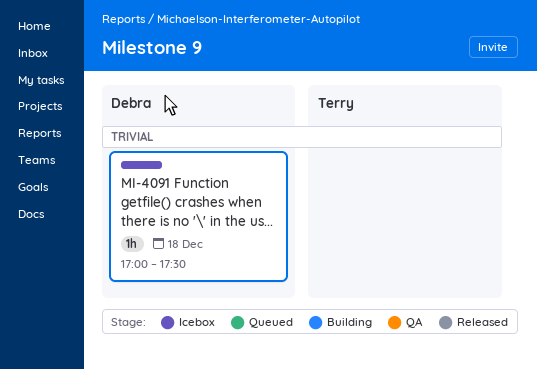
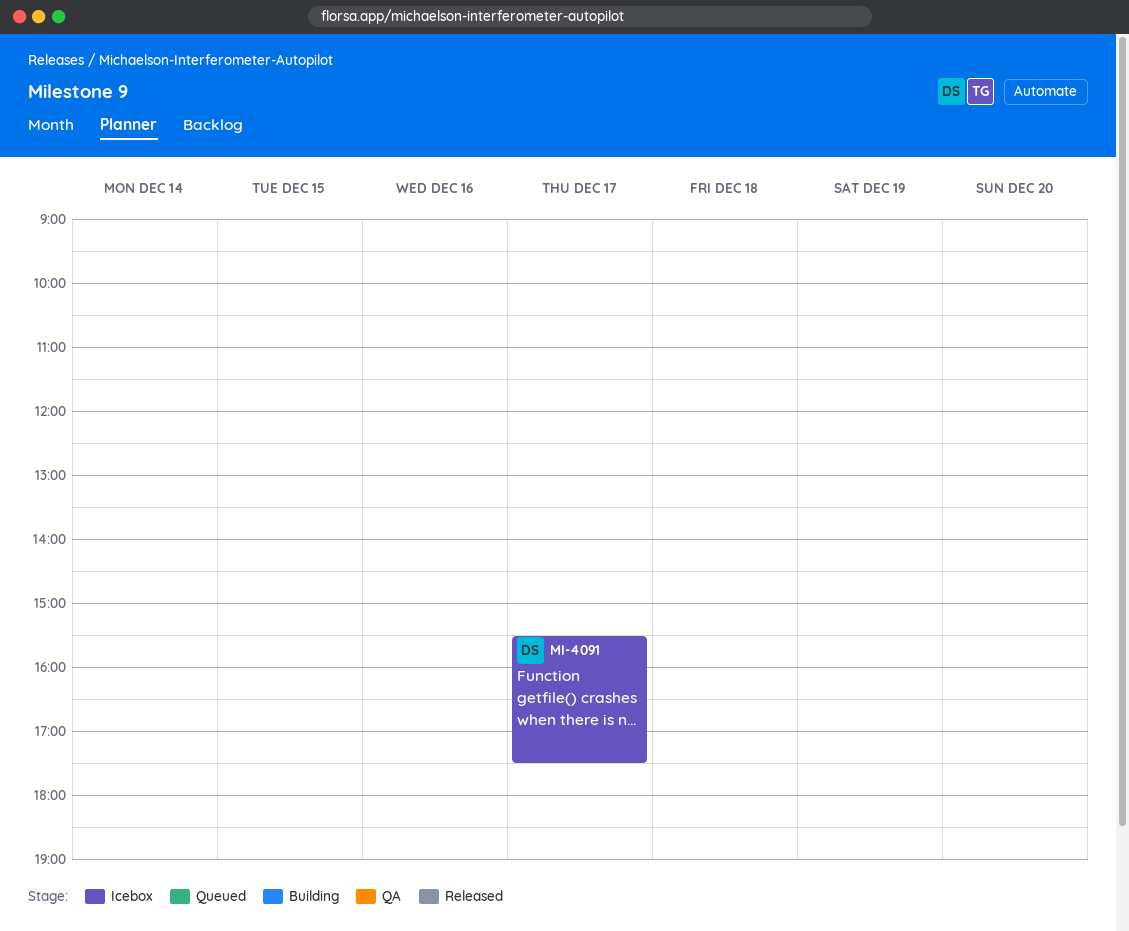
MI-4091, day: Dec 18 -> Dec 17
MI-4091, begins: 17:00 -> 15:30

